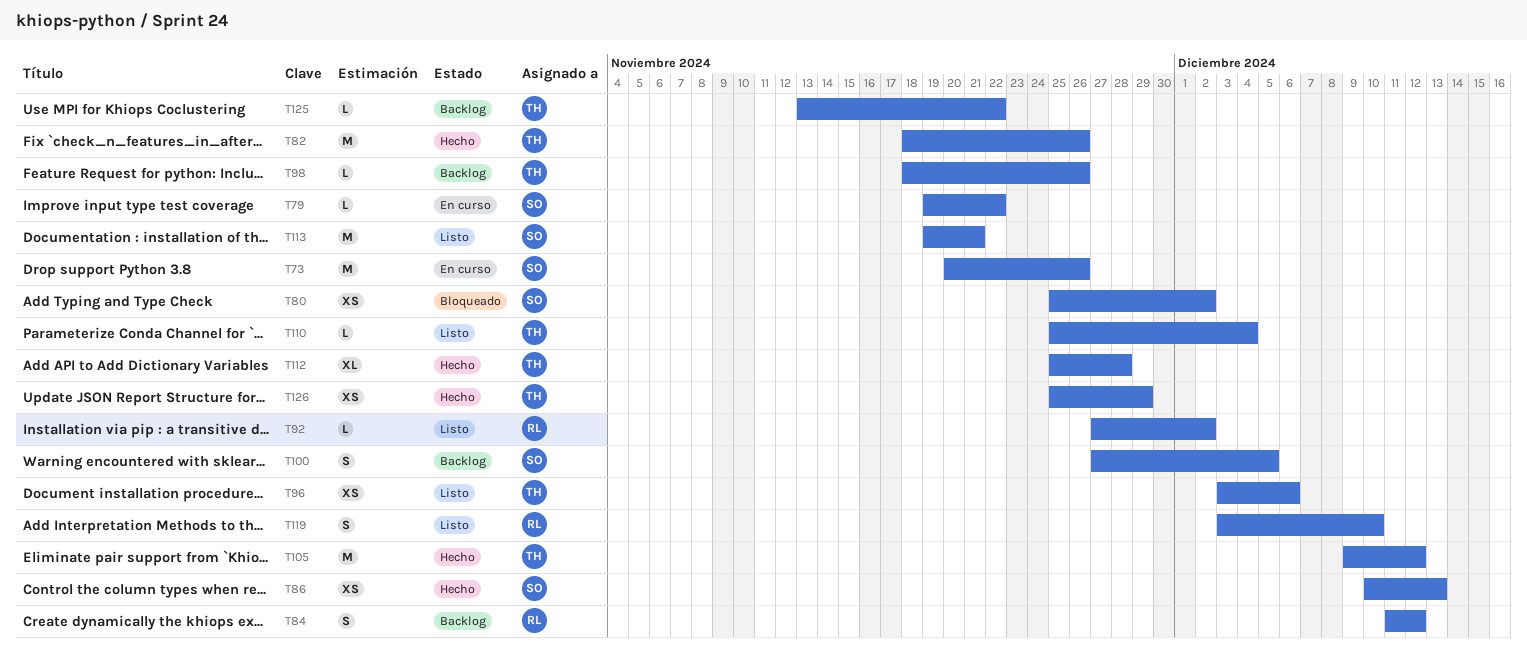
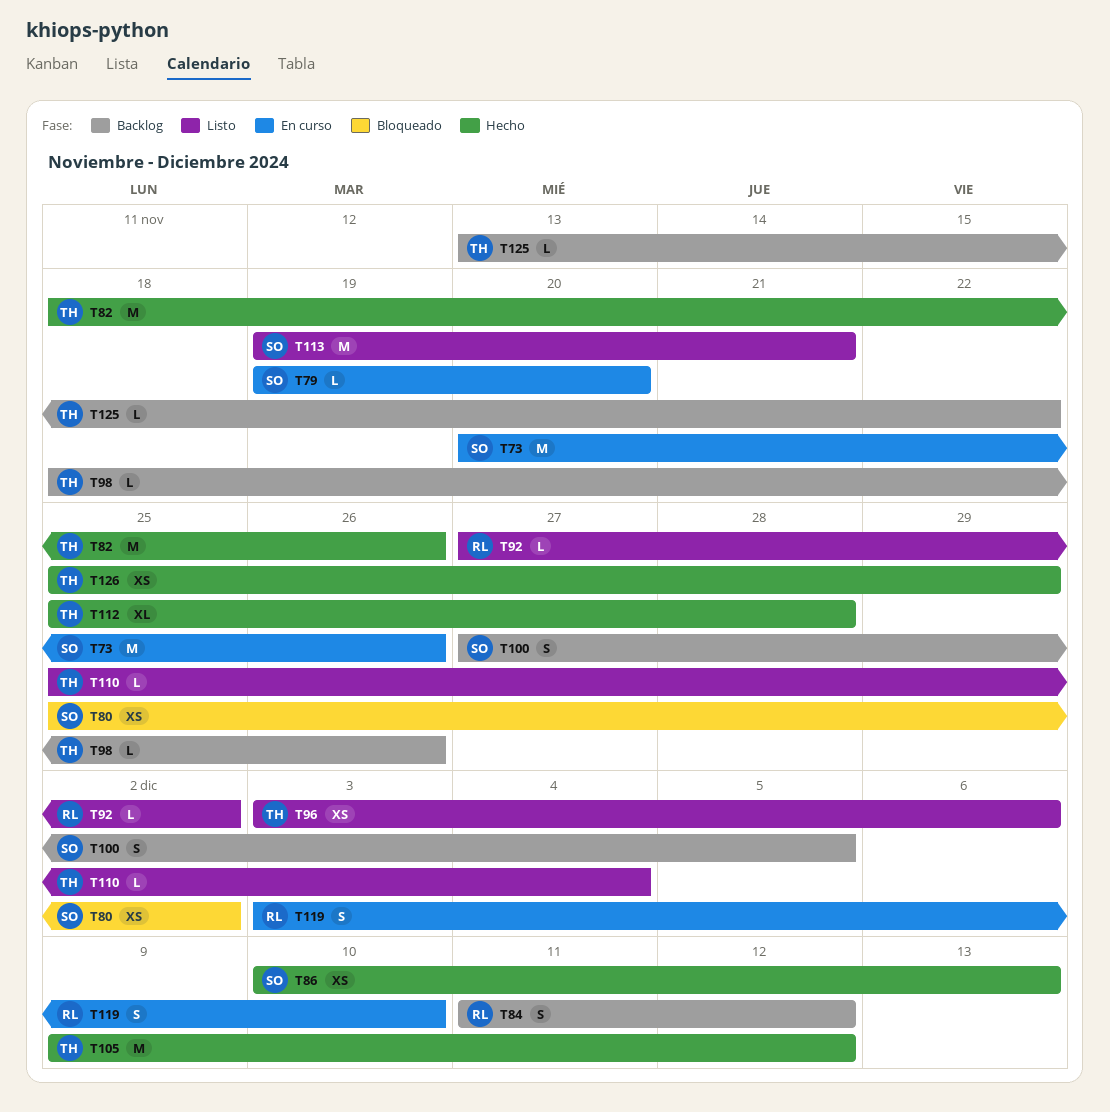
T79, due: Nov 22 -> Nov 20
T119, status: Listo -> En curso

